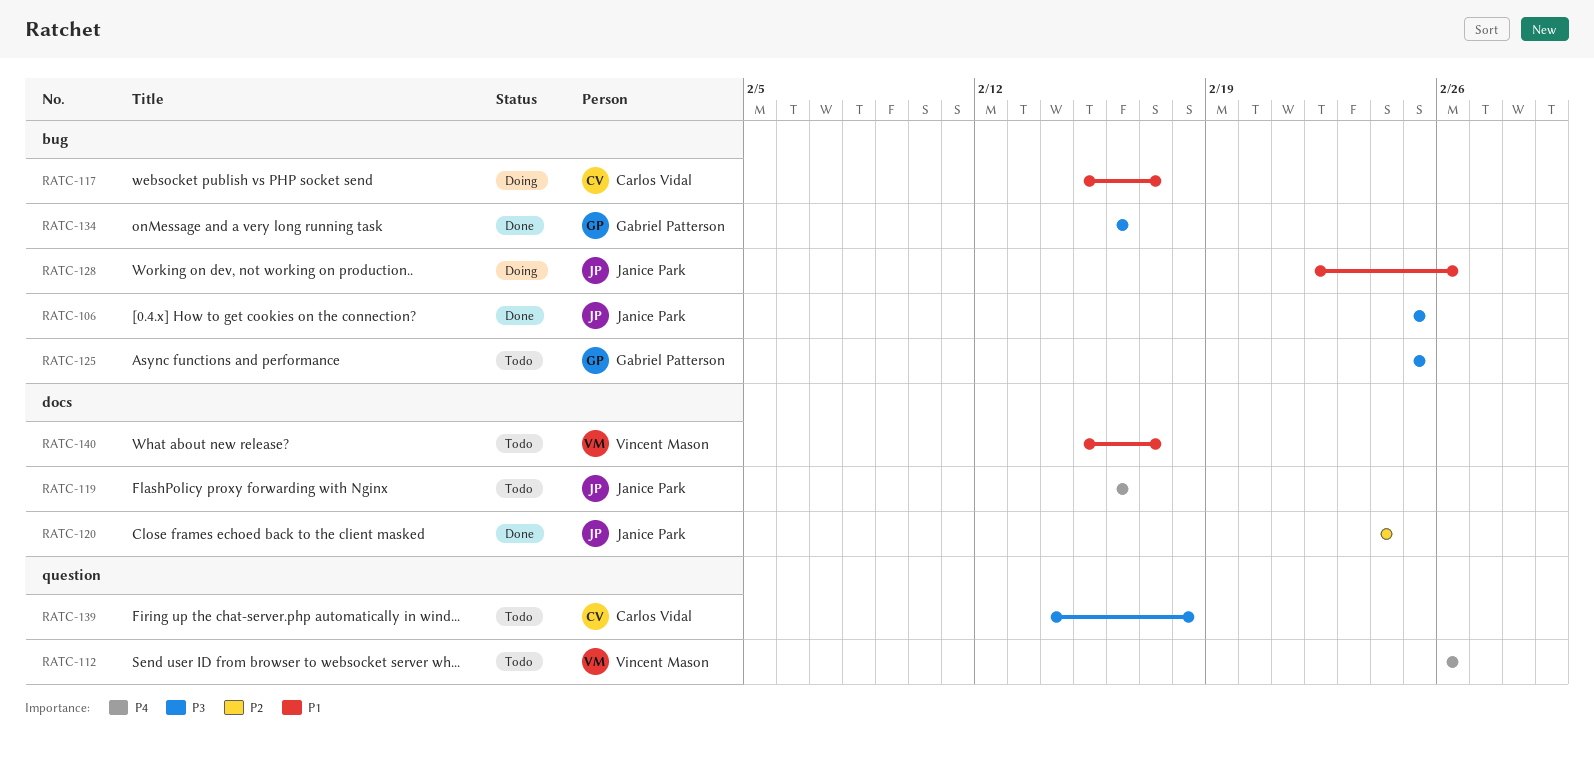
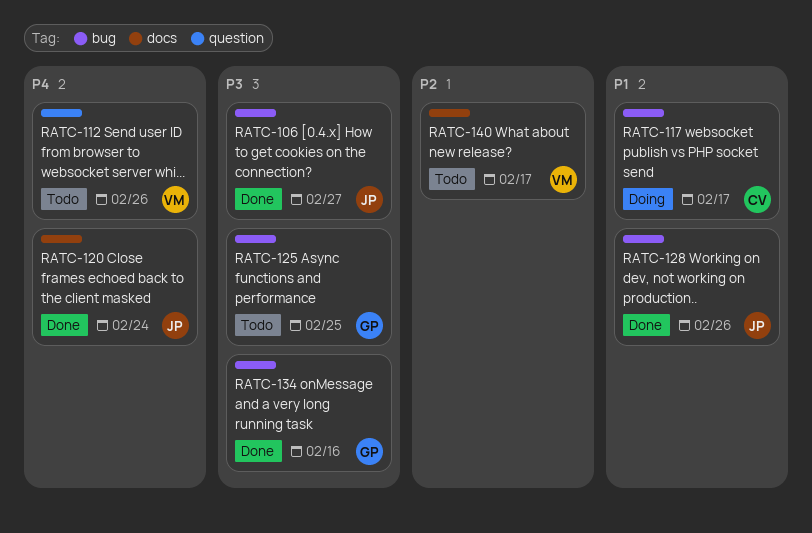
RATC-106, due: Feb 25 -> Feb 27
RATC-119: present -> none
RATC-120, priority: P2 -> P4
RATC-128, status: Doing -> Done
RATC-139: present -> none
RATC-140, priority: P1 -> P2

